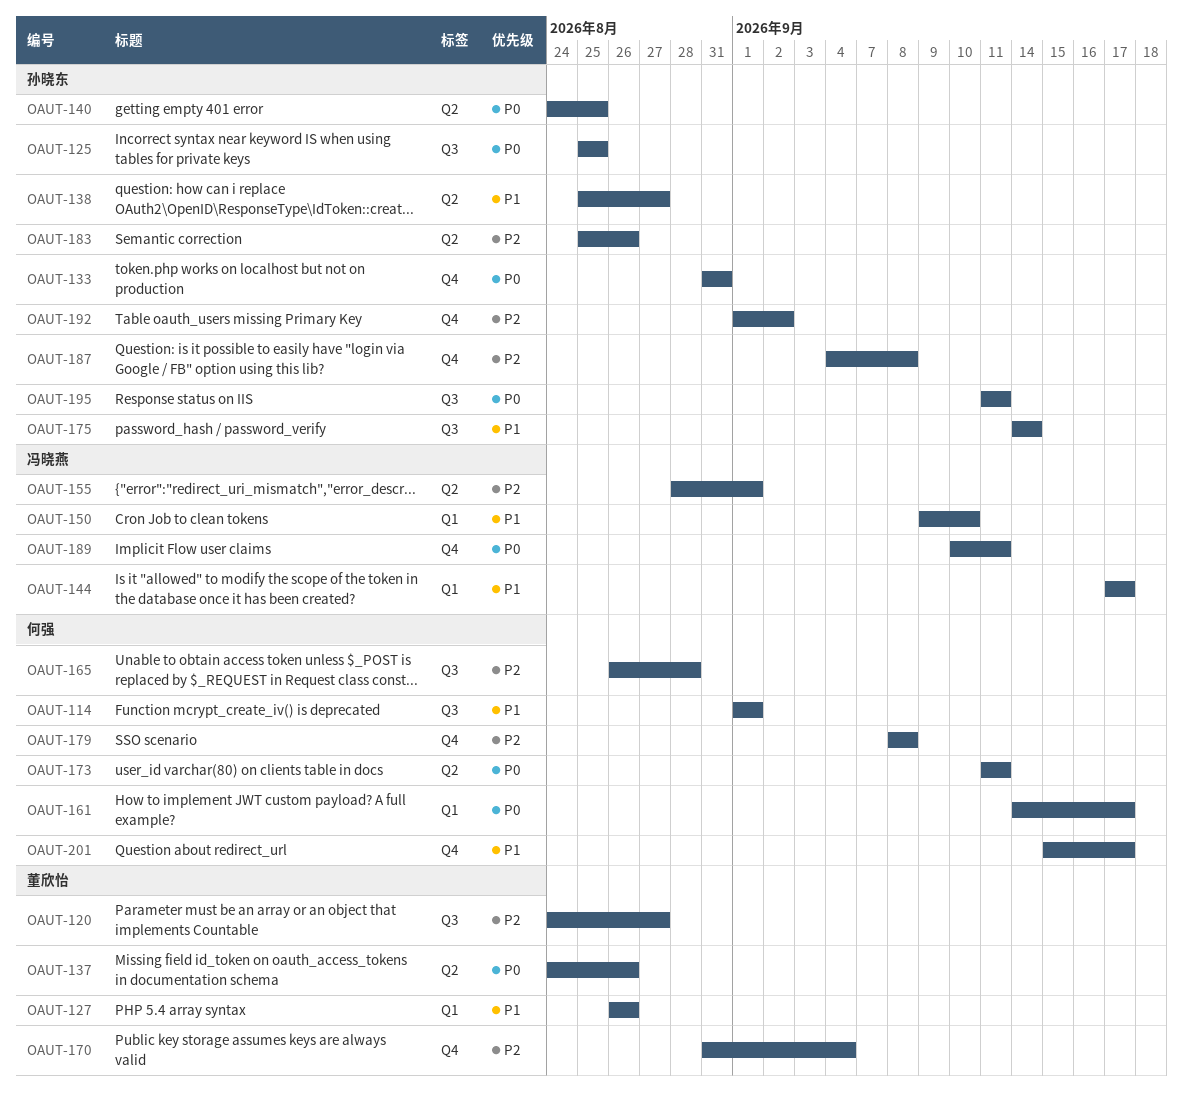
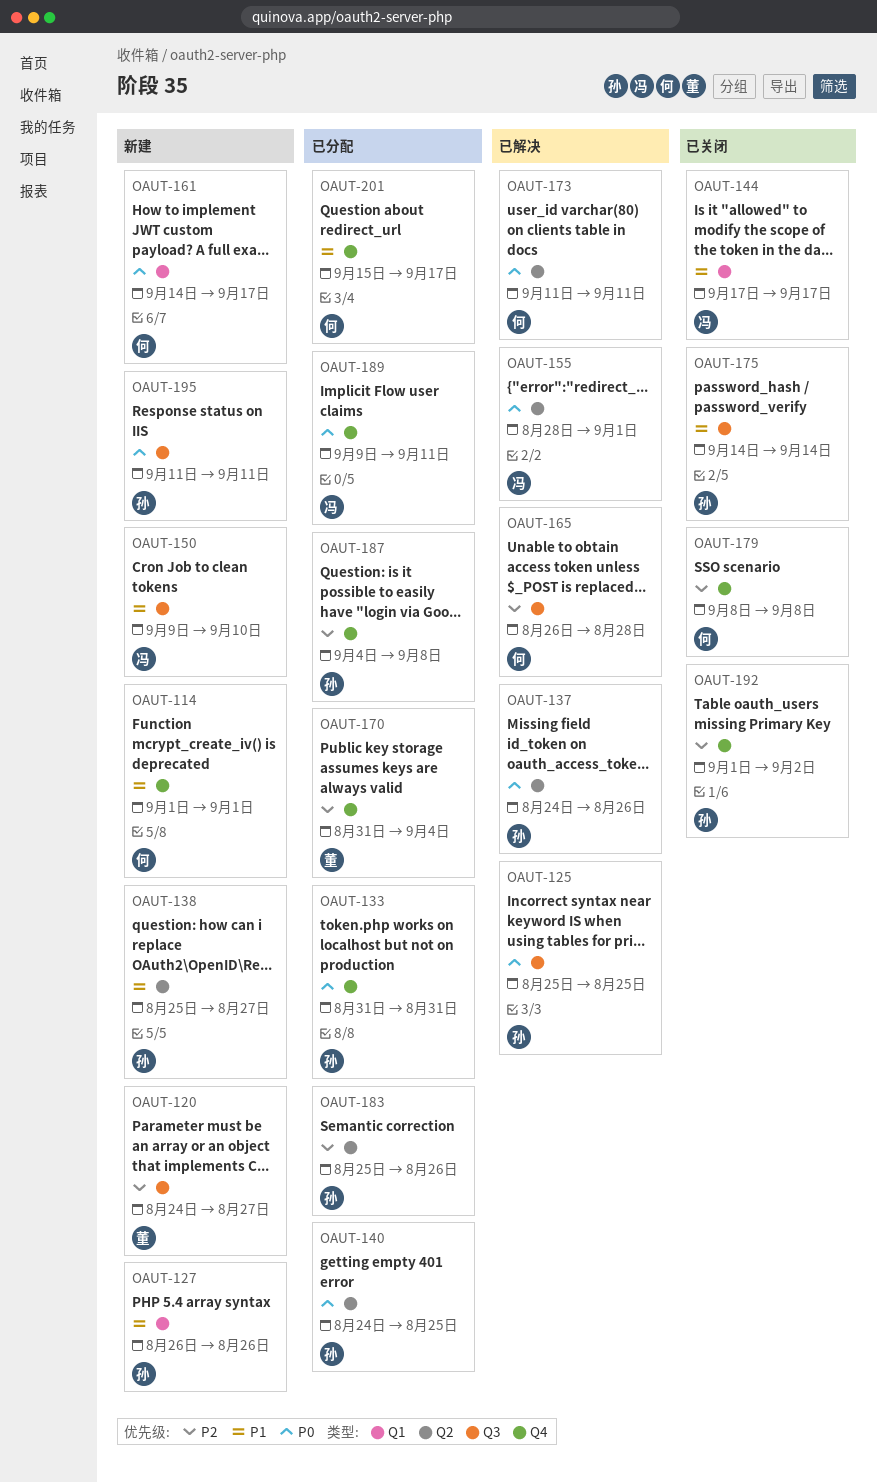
OAUT-114, label: Q3 -> Q4
OAUT-127, owner: 董欣怡 -> 孙晓东
OAUT-137, owner: 董欣怡 -> 孙晓东
OAUT-150, label: Q1 -> Q3
OAUT-155, priority: P2 -> P0
OAUT-189, start: Sep 10 -> Sep 9

